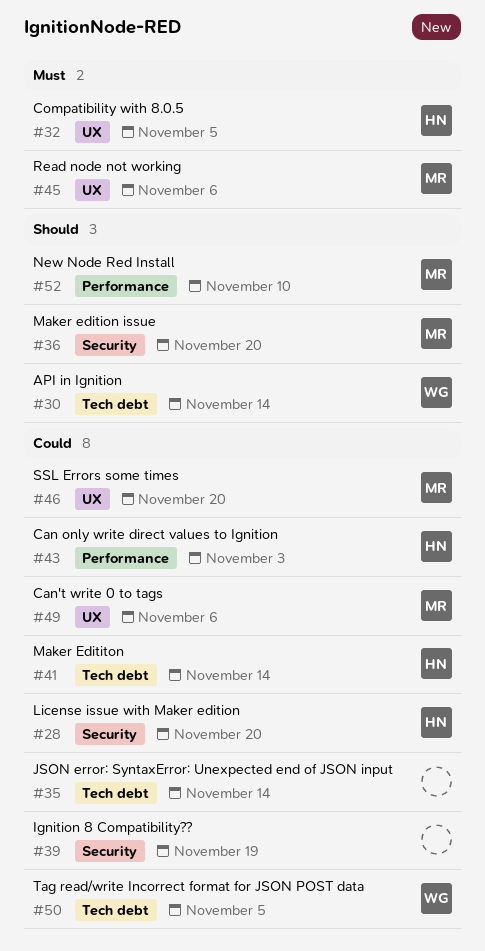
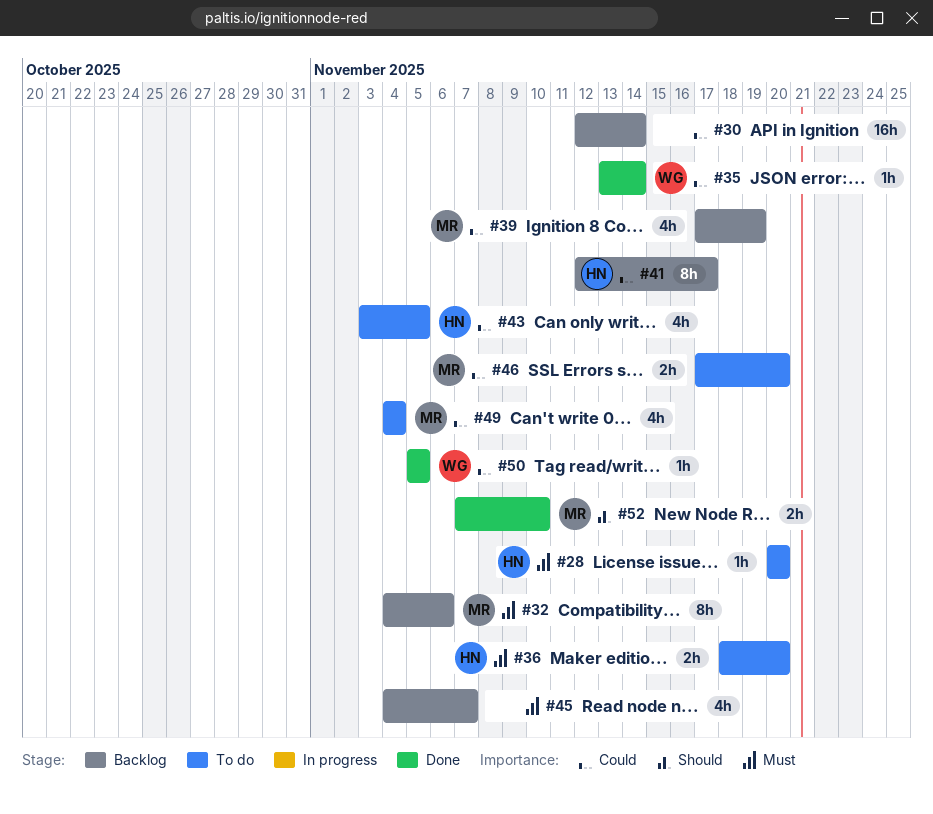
#28, priority: Could -> Must
#30, owner: WG -> none
#30, priority: Should -> Could
#32, owner: HN -> MR
#32, due: Nov 5 -> Nov 6
#35, owner: none -> WG
#36, owner: MR -> HN
#36, priority: Should -> Must
#39, owner: none -> MR
#41, due: Nov 14 -> Nov 17
#43, due: Nov 3 -> Nov 5
#45, owner: MR -> none
#45, due: Nov 6 -> Nov 7
#49, due: Nov 6 -> Nov 4

